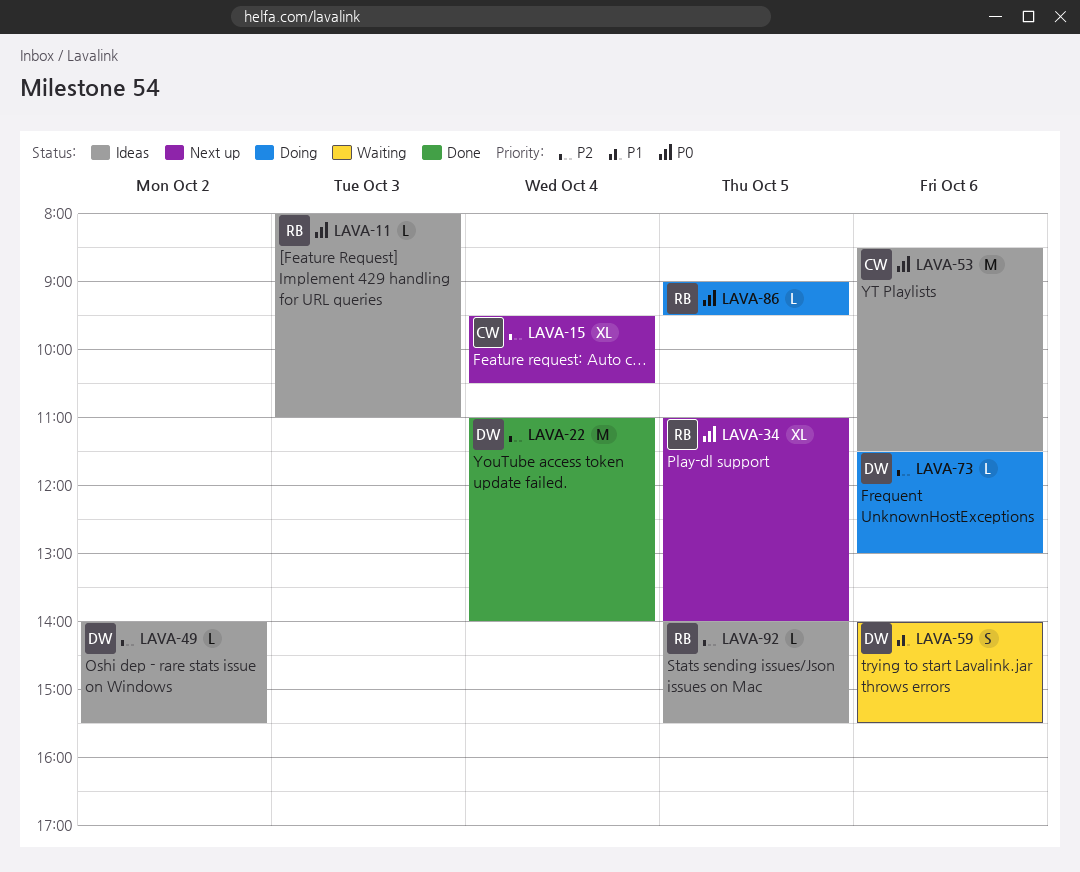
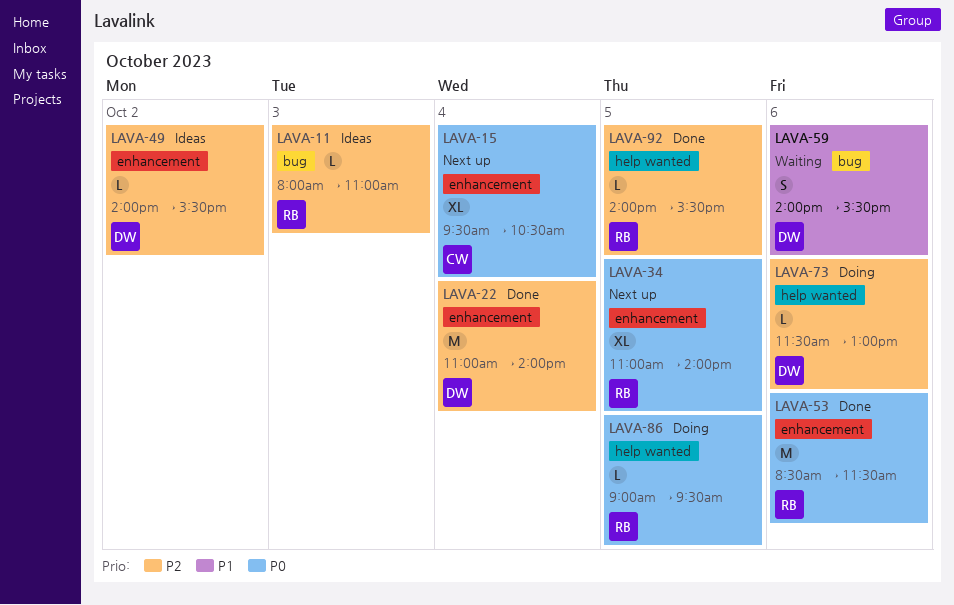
LAVA-11, priority: P0 -> P2
LAVA-15, priority: P2 -> P0
LAVA-53, status: Ideas -> Done
LAVA-53, owner: CW -> RB
LAVA-92, status: Ideas -> Done

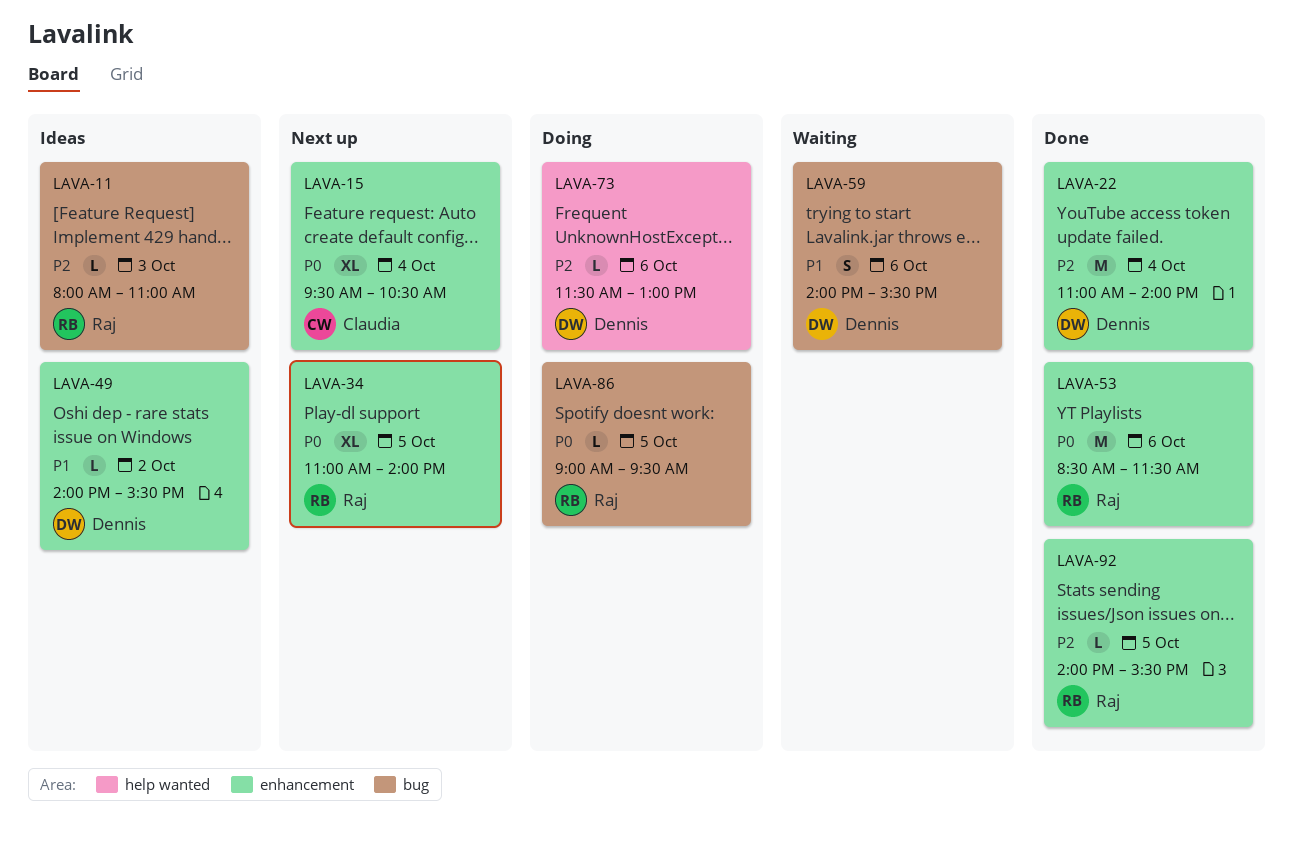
LAVA-49, priority: P2 -> P1
LAVA-86, label: help wanted -> bug
LAVA-92, label: help wanted -> enhancement

